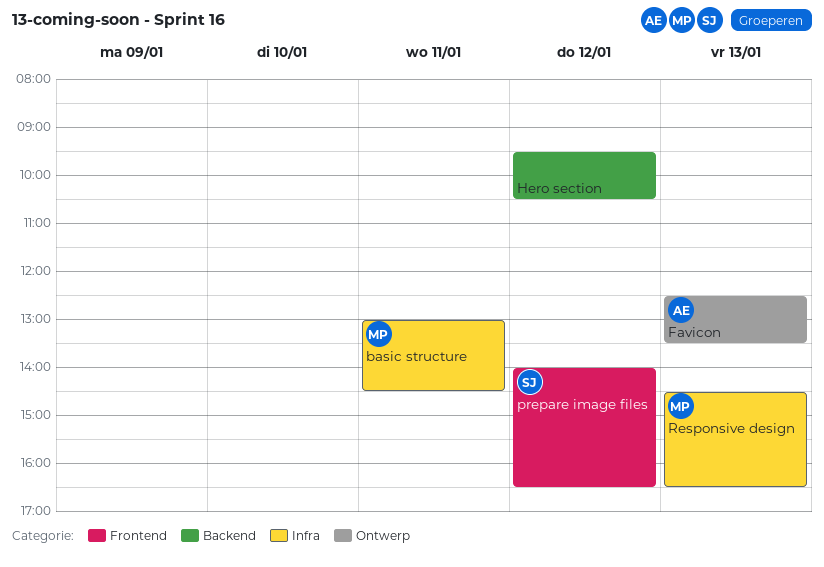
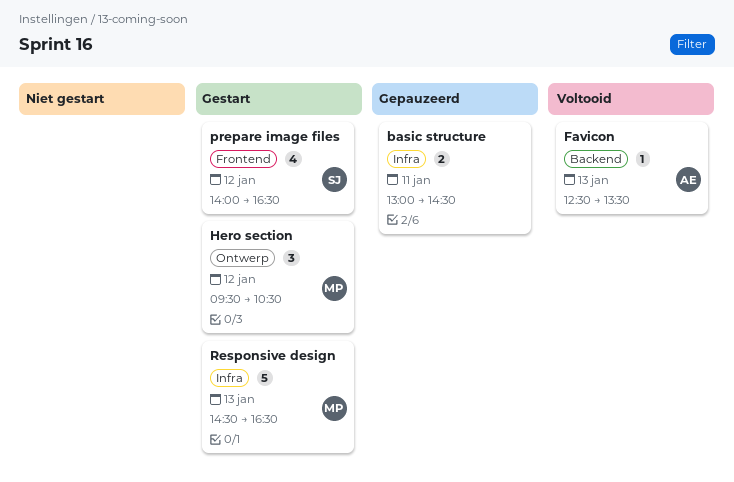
basic structure, owner: MP -> none
Favicon, label: Ontwerp -> Backend
Hero section, owner: none -> MP
Hero section, label: Backend -> Ontwerp

